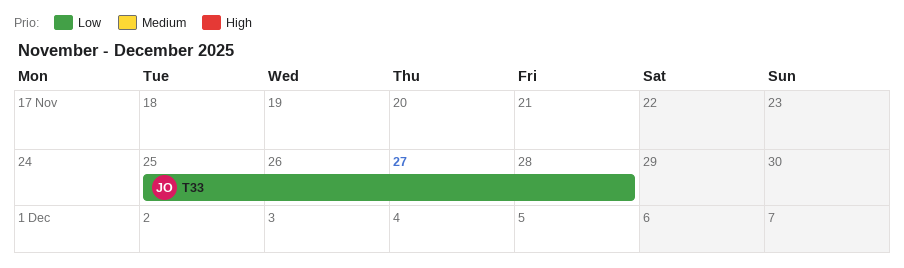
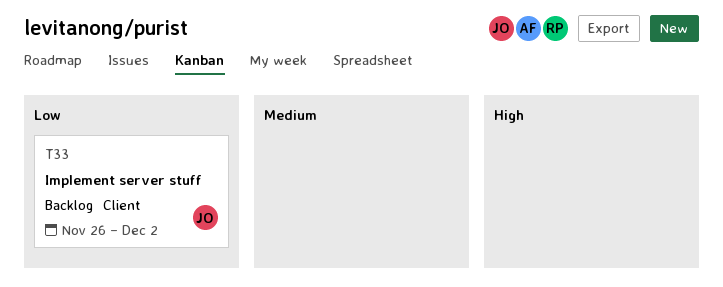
T33, start: Nov 25 -> Nov 26
T33, due: Nov 28 -> Dec 2

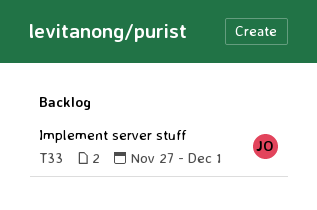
T33, start: Nov 26 -> Nov 27
T33, due: Dec 2 -> Dec 1

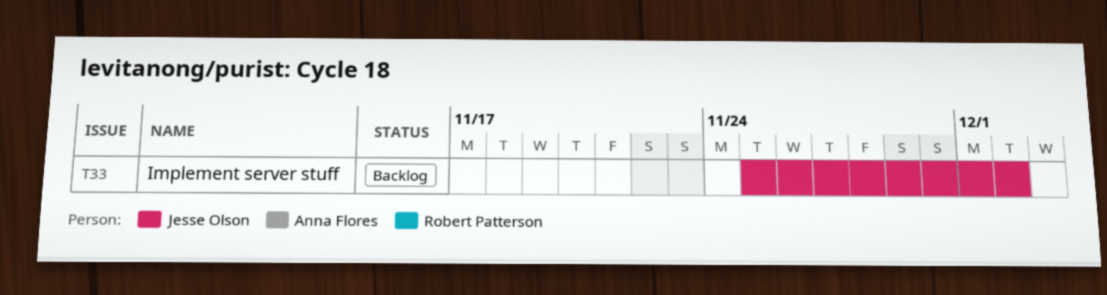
T33, start: Nov 27 -> Nov 25
T33, due: Dec 1 -> Dec 2

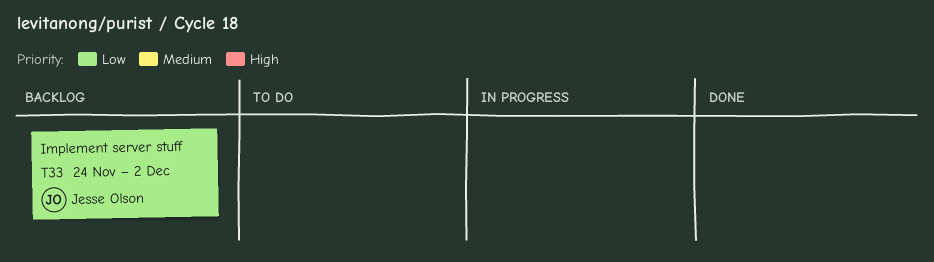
T33, start: Nov 25 -> Nov 24

